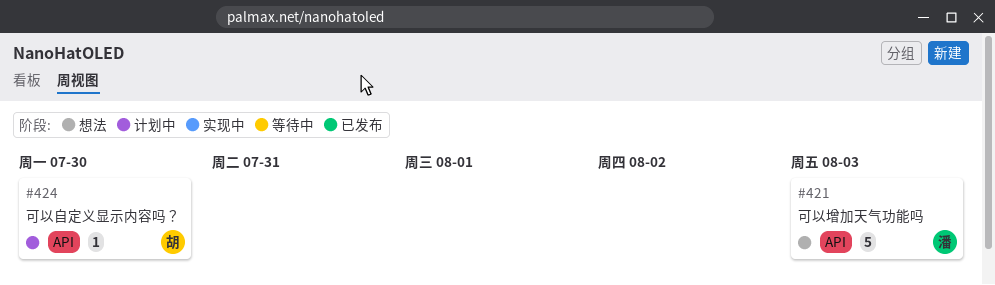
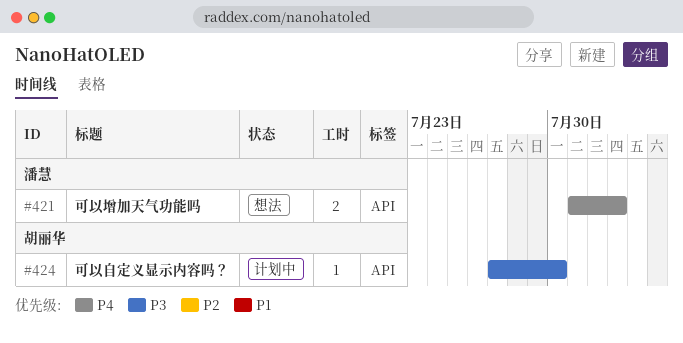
#421, estimate: 5 -> 2
#421, due: Aug 3 -> Aug 2

